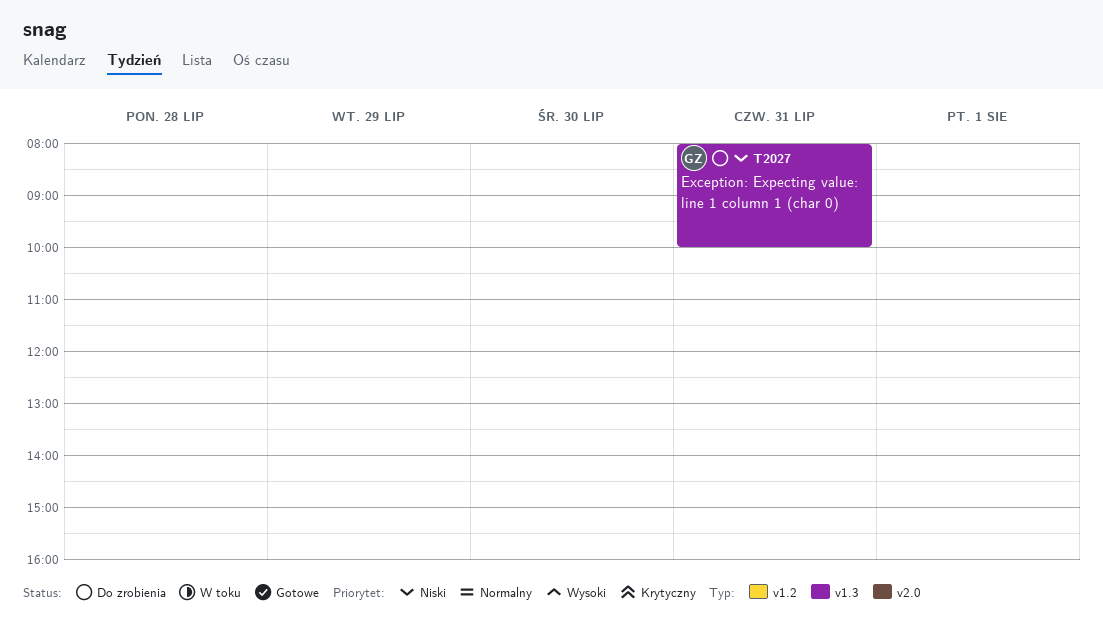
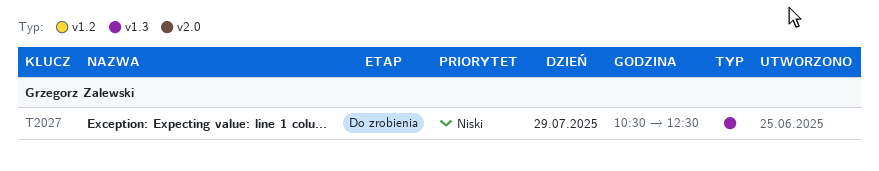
T2027, day: Jul 31 -> Jul 29
T2027, begins: 08:00 -> 10:30
T2027, ends: 10:00 -> 12:30

